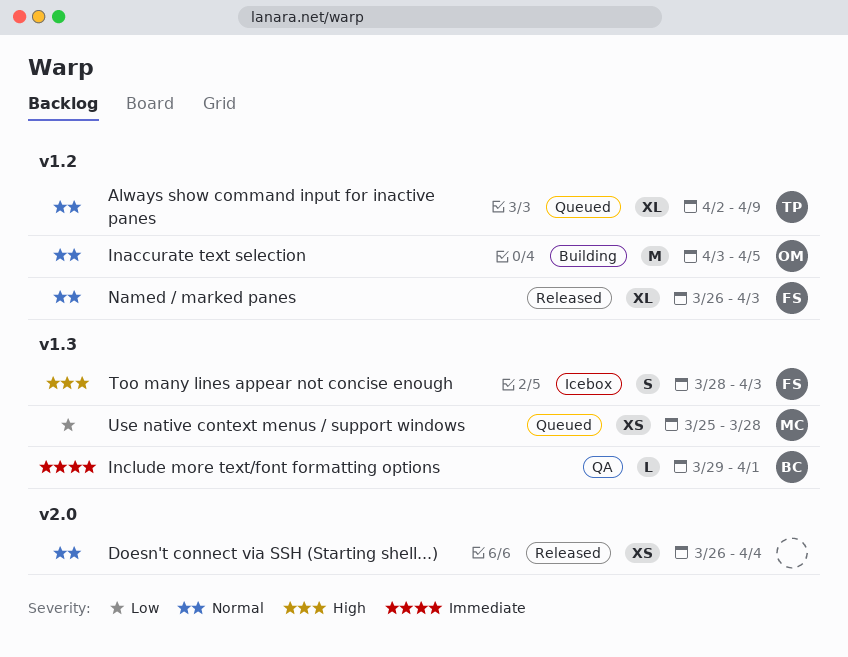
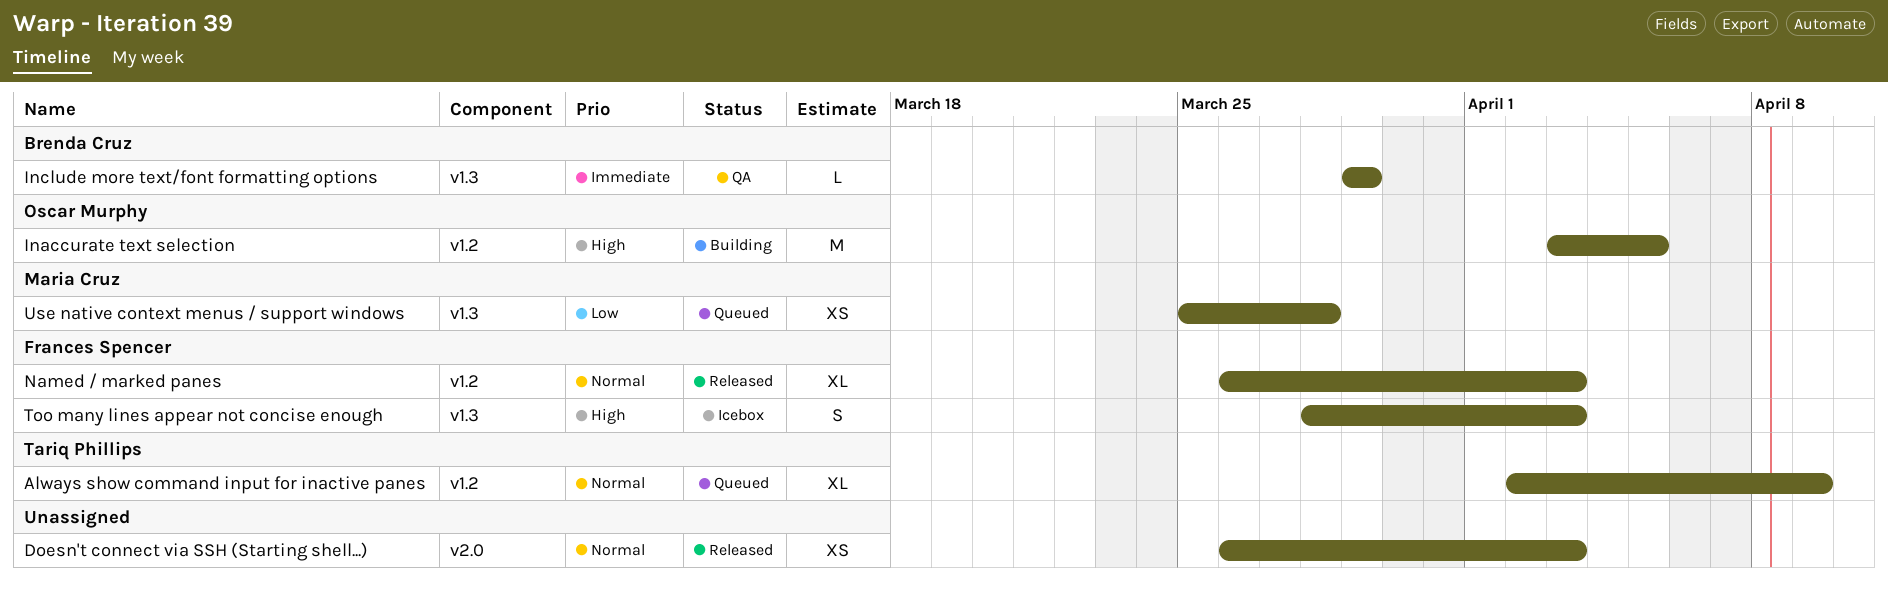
Doesn't connect via SSH (Starting shell...), due: Apr 4 -> Apr 3
Inaccurate text selection, priority: Normal -> High
Include more text/font formatting options, due: Apr 1 -> Mar 29

